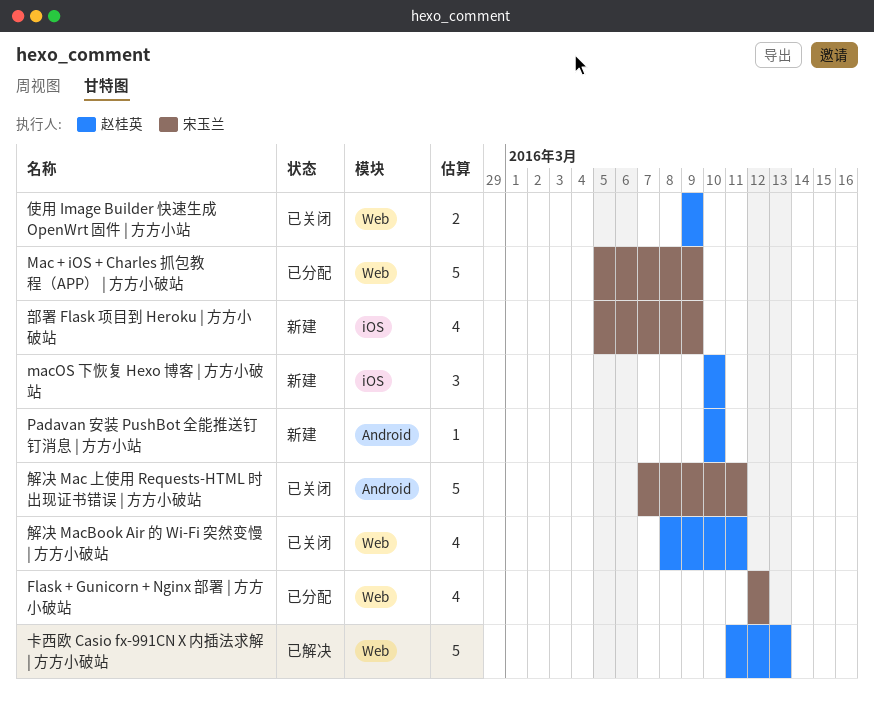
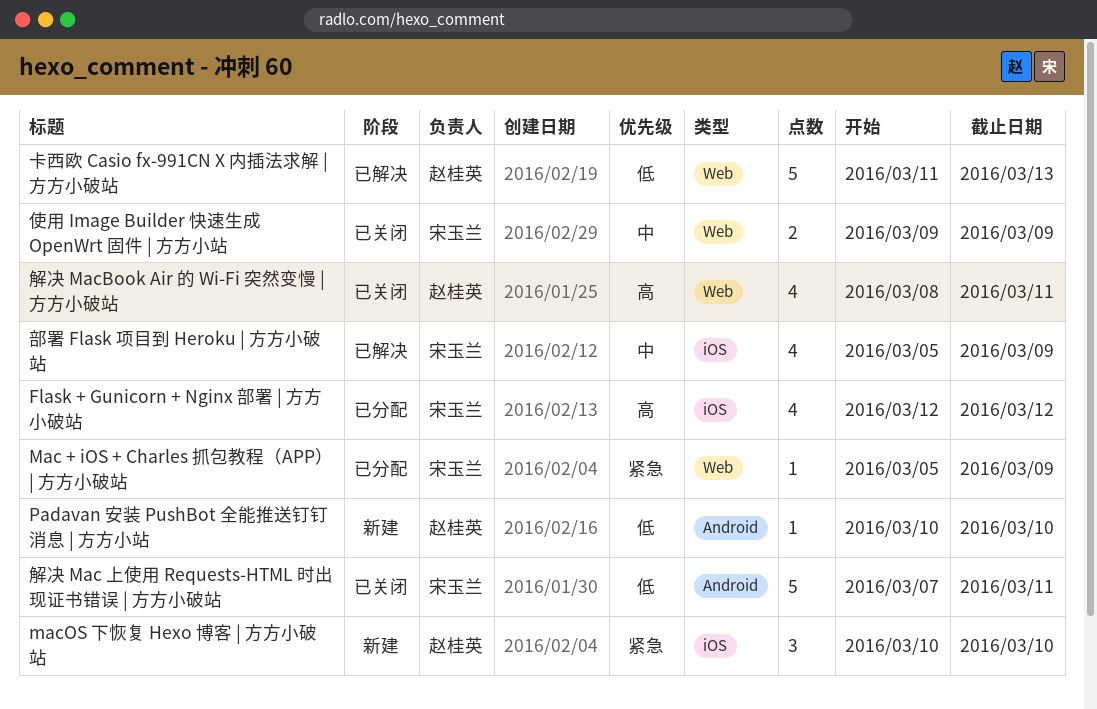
Flask + Gunicorn + Nginx 部署 | 方方小破站, label: Web -> iOS
Mac + iOS + Charles 抓包教程（APP） | 方方小破站, estimate: 5 -> 1
使用 Image Builder 快速生成 OpenWrt 固件 | 方方小站, owner: 赵桂英 -> 宋玉兰
部署 Flask 项目到 Heroku | 方方小破站, status: 新建 -> 已解决

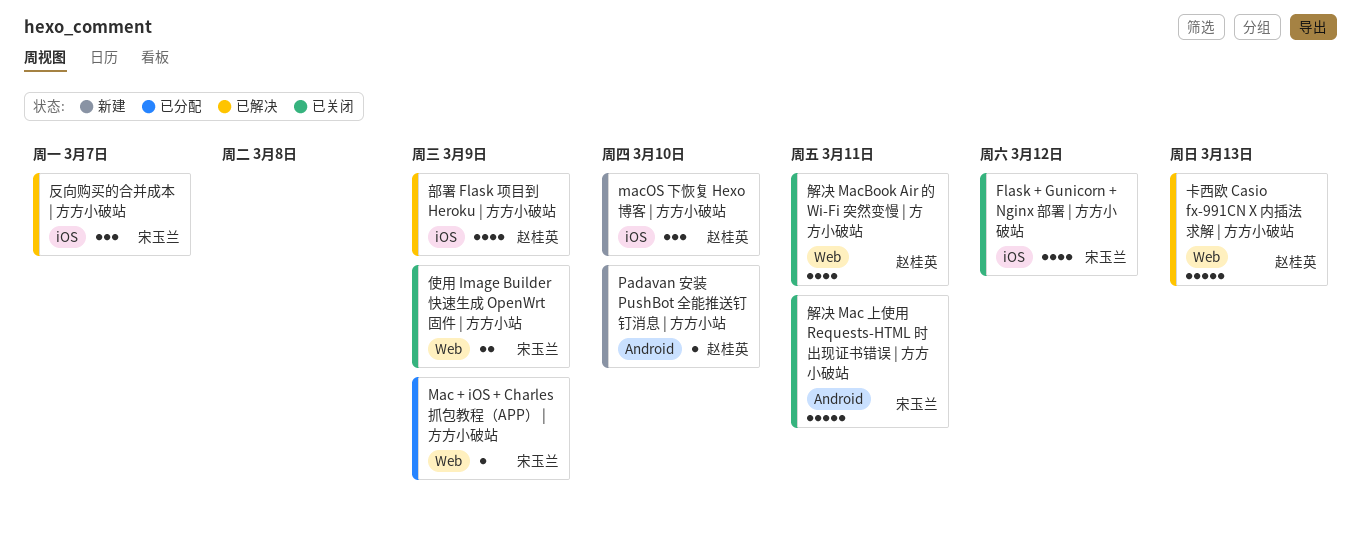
Flask + Gunicorn + Nginx 部署 | 方方小破站, status: 已分配 -> 已关闭
反向购买的合并成本 | 方方小破站: none -> present
部署 Flask 项目到 Heroku | 方方小破站, owner: 宋玉兰 -> 赵桂英

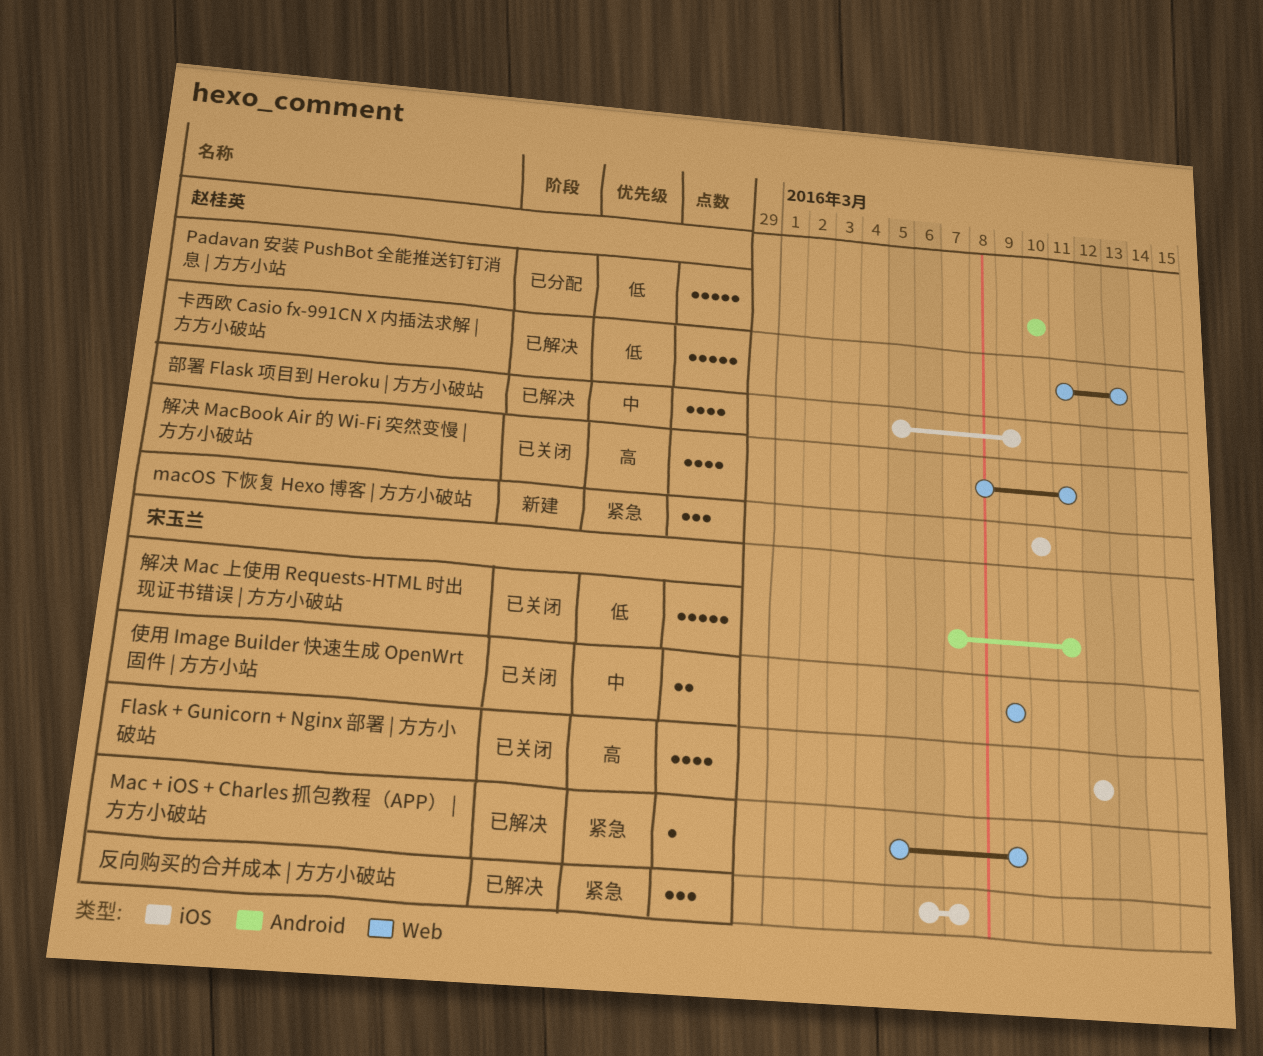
Mac + iOS + Charles 抓包教程（APP） | 方方小破站, status: 已分配 -> 已解决
Padavan 安装 PushBot 全能推送钉钉消息 | 方方小站, status: 新建 -> 已分配
Padavan 安装 PushBot 全能推送钉钉消息 | 方方小站, estimate: 1 -> 5

